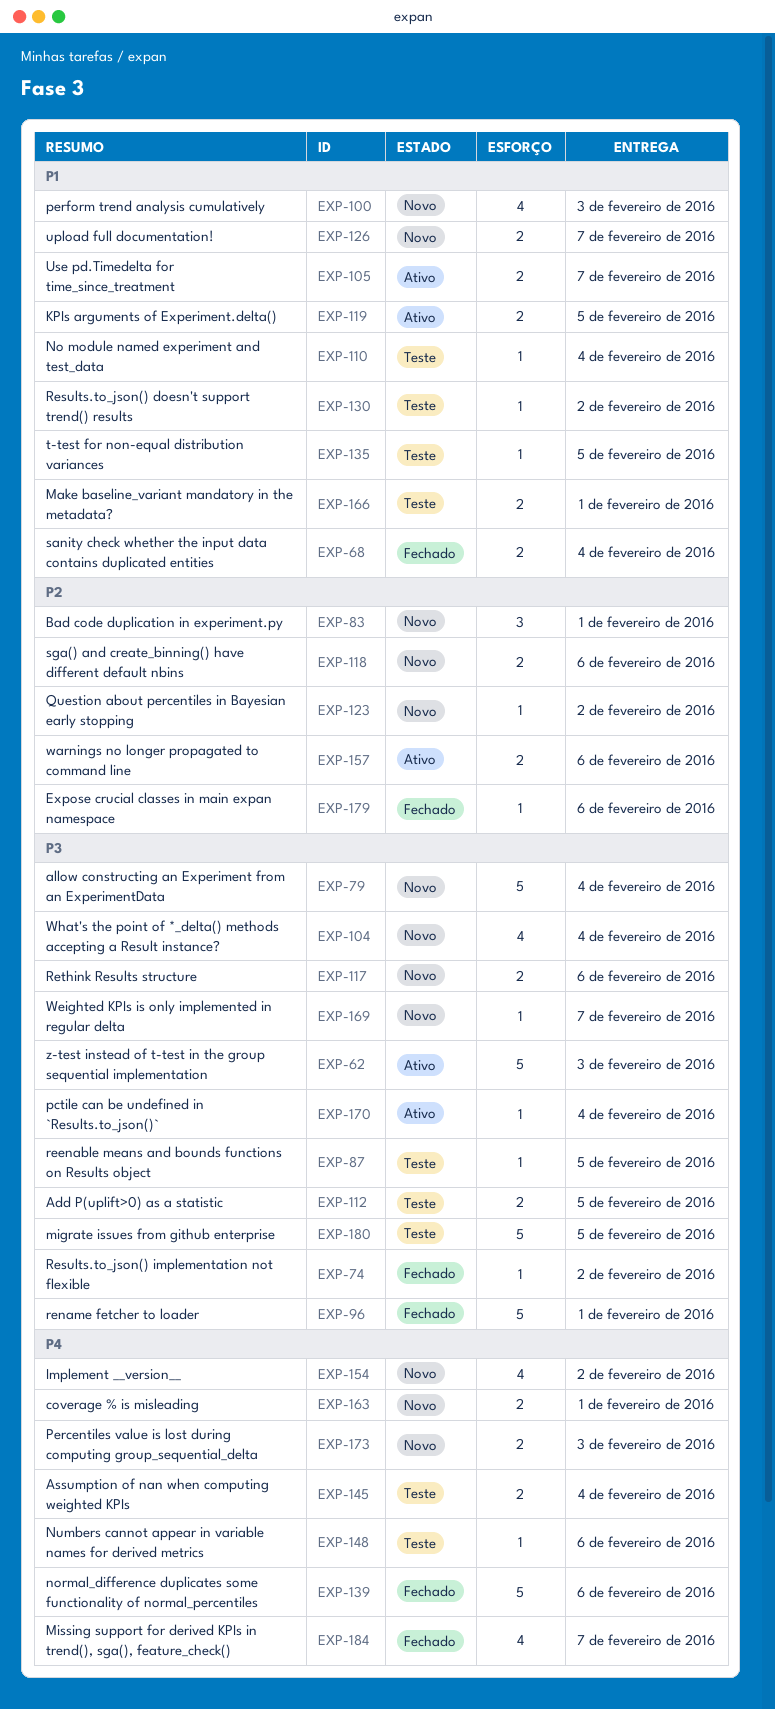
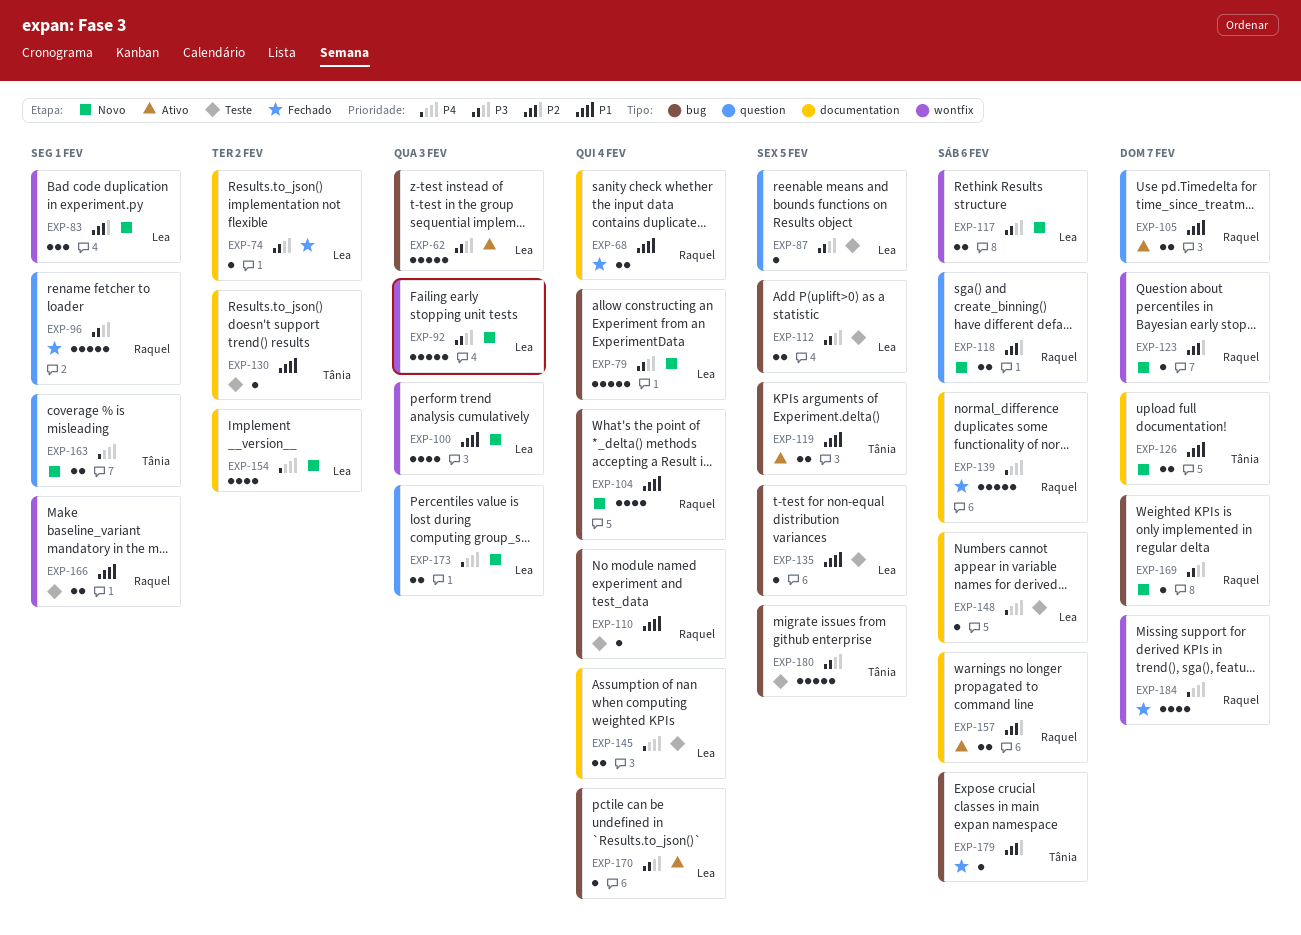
EXP-92: none -> present
EXP-104, priority: P3 -> P1
EXP-123, due: Feb 2 -> Feb 7

